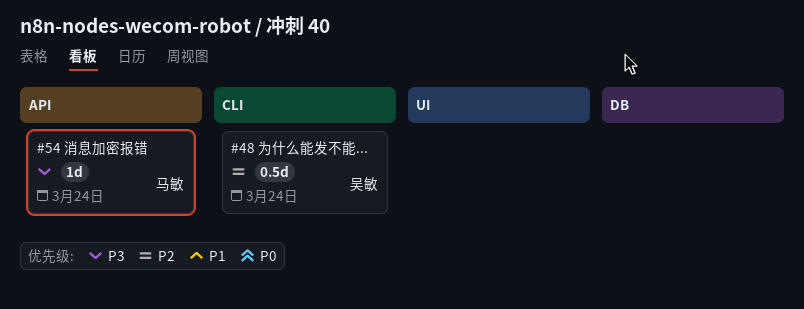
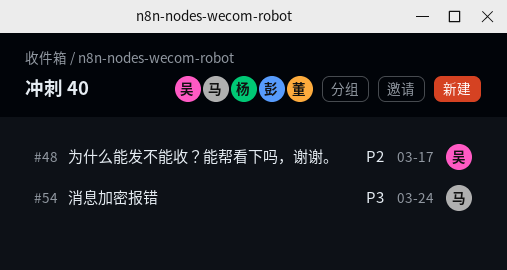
#48, due: Mar 24 -> Mar 17

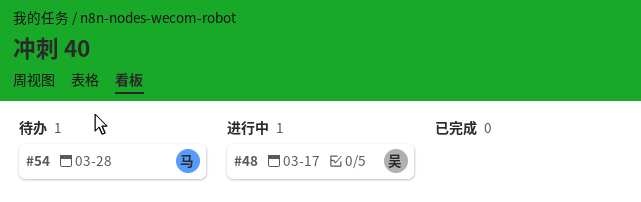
#54, due: Mar 24 -> Mar 28

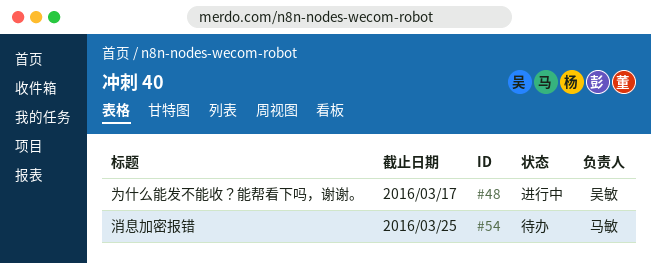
#54, due: Mar 28 -> Mar 25

